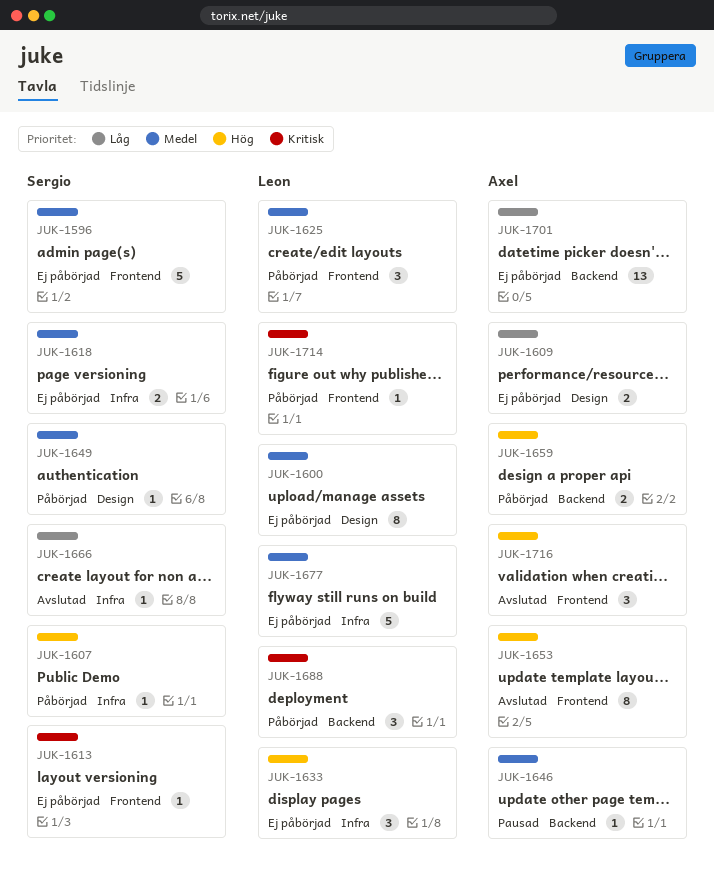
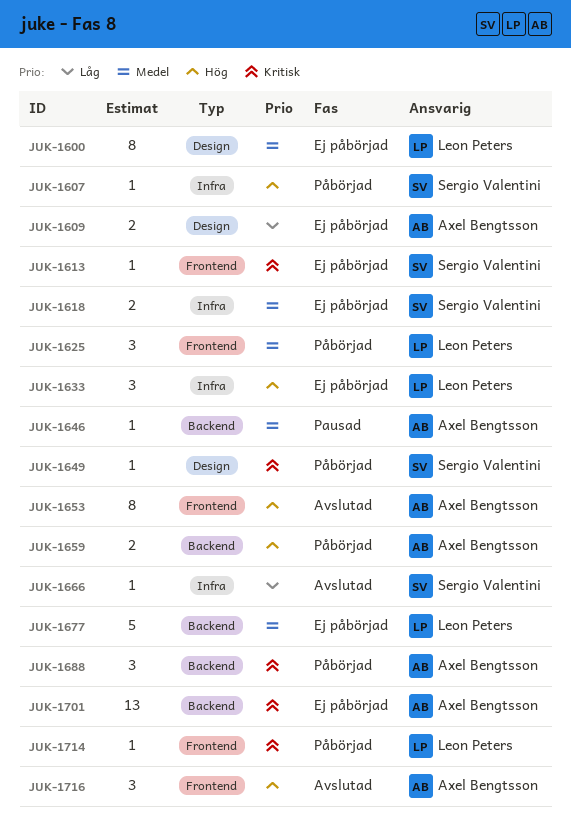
JUK-1596: present -> none
JUK-1649, priority: Medel -> Kritisk
JUK-1677, label: Infra -> Backend
JUK-1688, owner: Leon Peters -> Axel Bengtsson
JUK-1701, priority: Låg -> Kritisk

